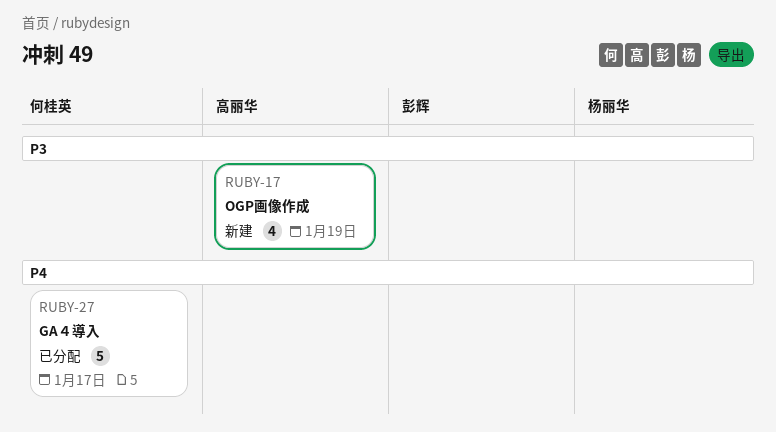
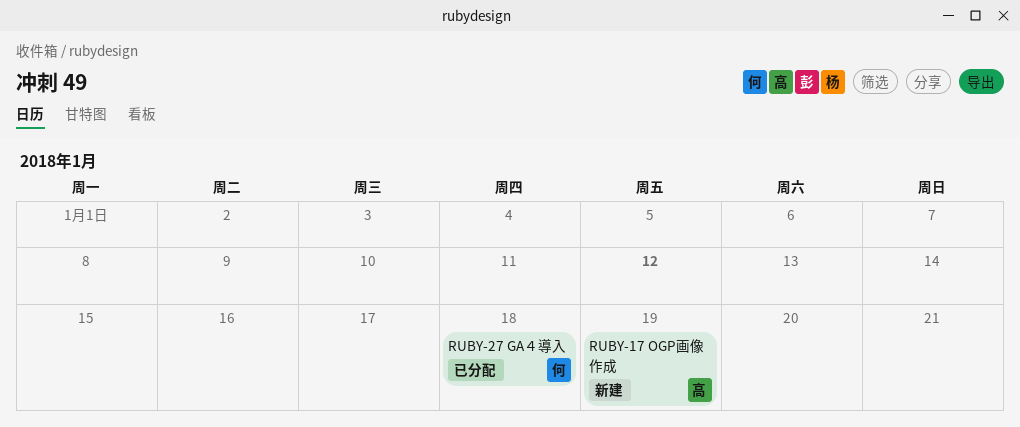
RUBY-27, due: Jan 17 -> Jan 18

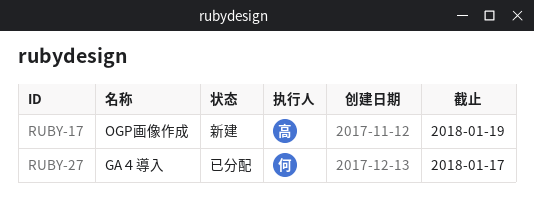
RUBY-27, due: Jan 18 -> Jan 17

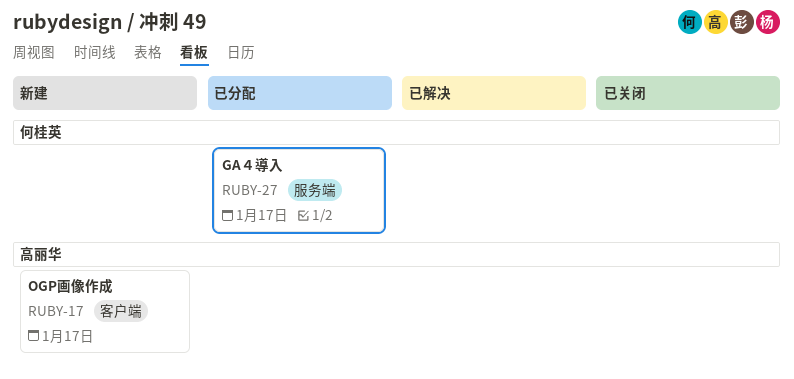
RUBY-17, due: Jan 19 -> Jan 17

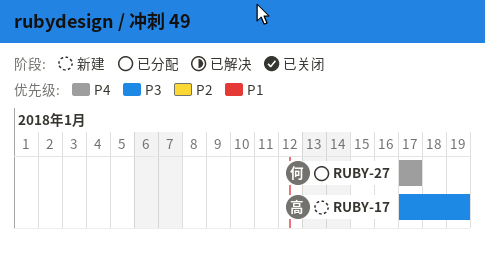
RUBY-17, due: Jan 17 -> Jan 19

